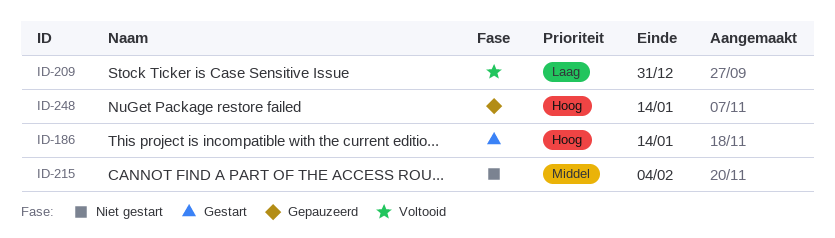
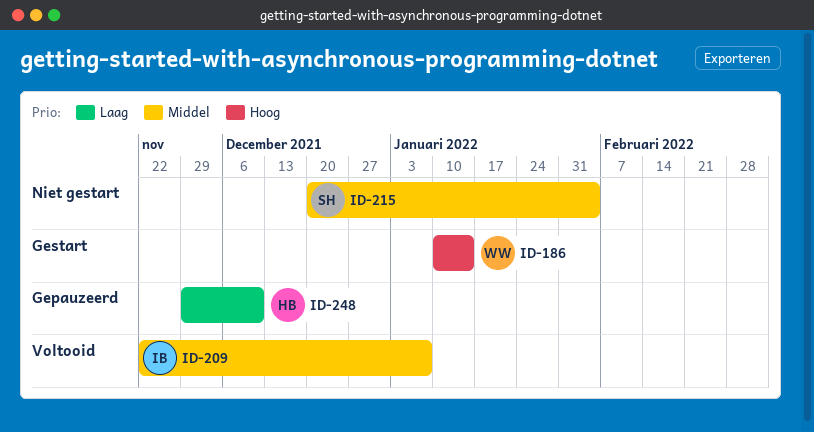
ID-209, priority: Laag -> Middel
ID-209, due: Dec 31 -> Jan 7
ID-248, priority: Hoog -> Laag
ID-248, due: Jan 14 -> Dec 10

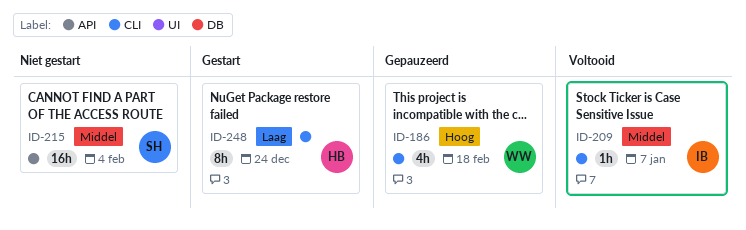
ID-186, status: Gestart -> Gepauzeerd
ID-186, due: Jan 14 -> Feb 18
ID-248, status: Gepauzeerd -> Gestart
ID-248, due: Dec 10 -> Dec 24

